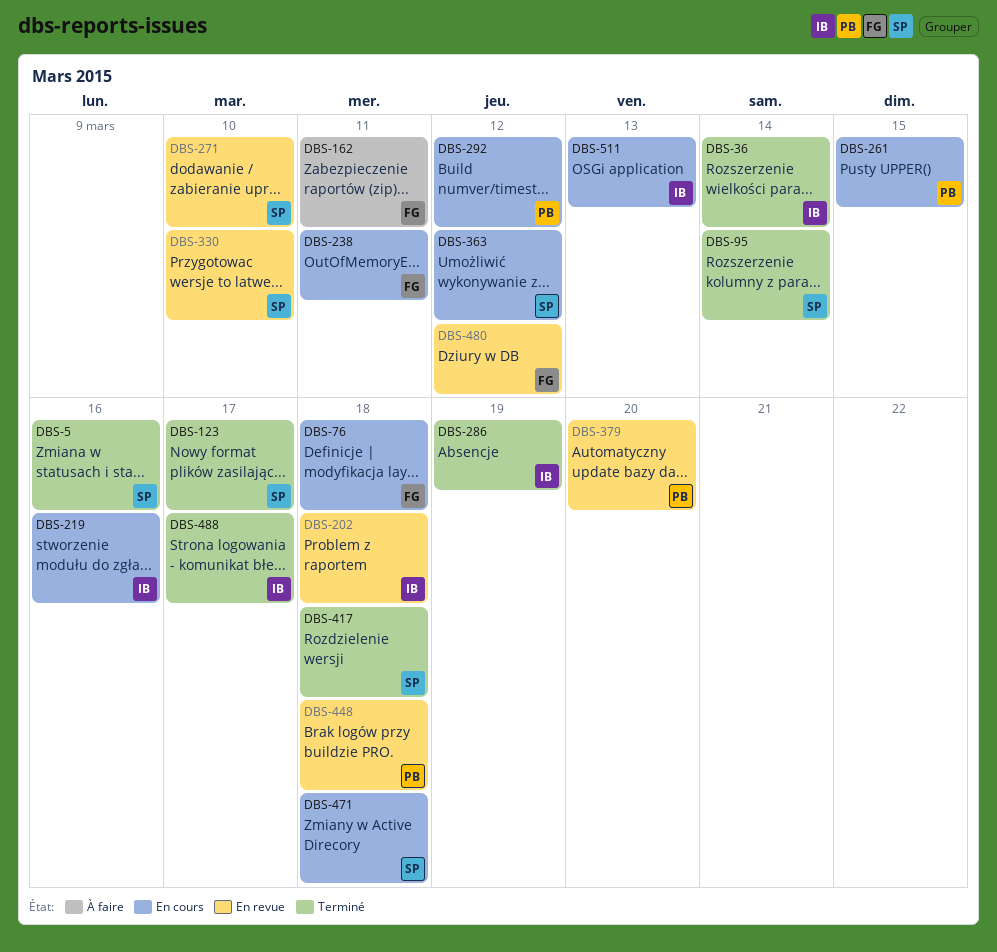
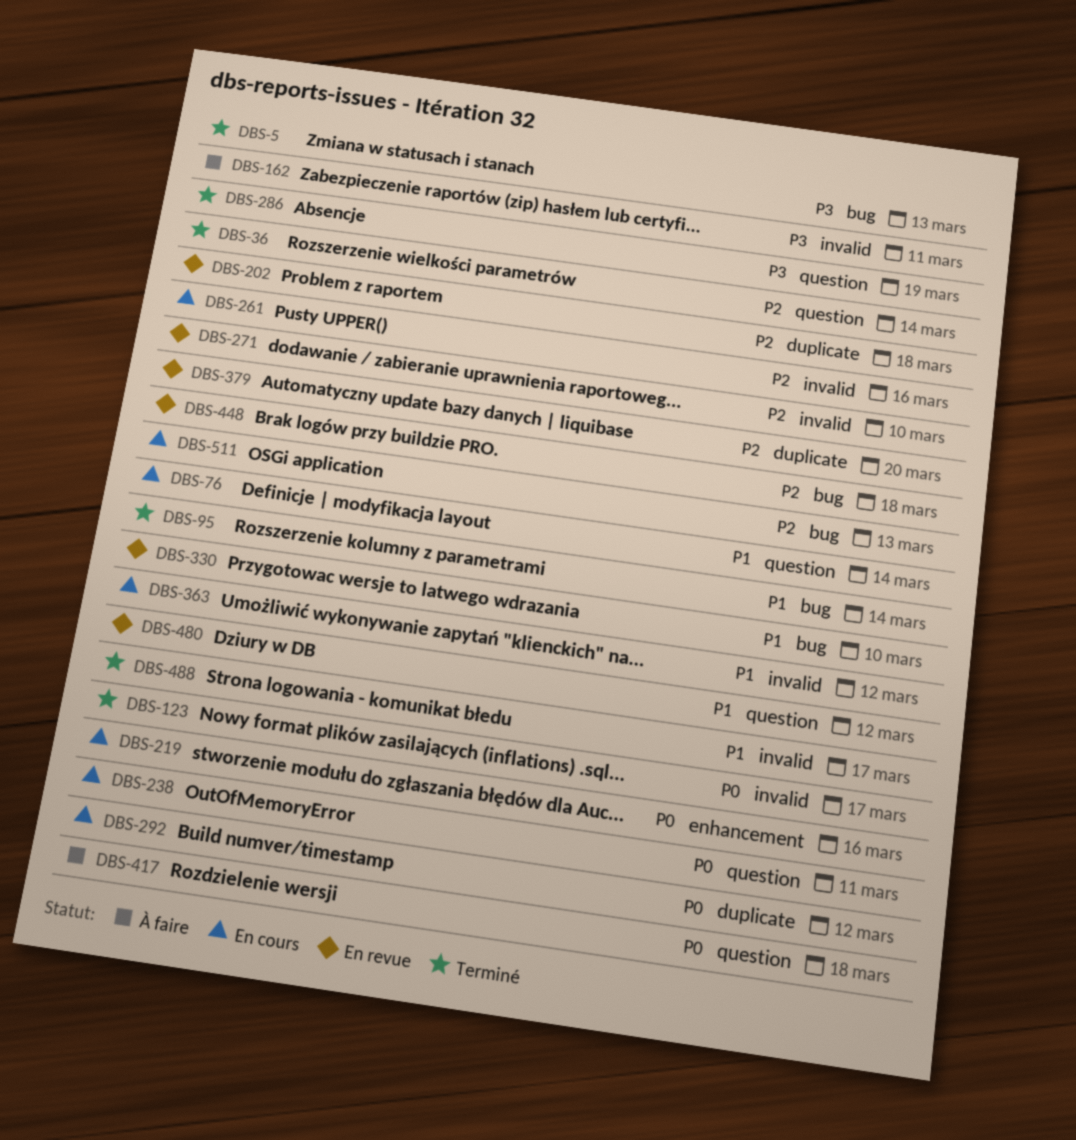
DBS-5, due: Mar 16 -> Mar 13
DBS-76, due: Mar 18 -> Mar 14
DBS-261, due: Mar 15 -> Mar 16
DBS-417, status: Terminé -> À faire
DBS-471: present -> none

